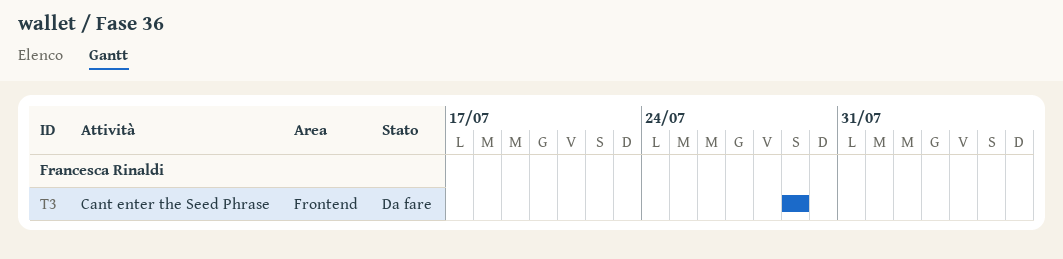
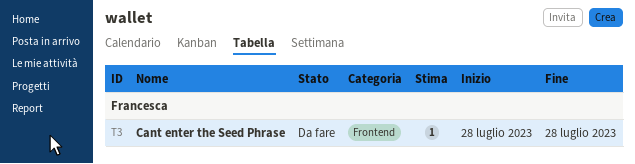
T3, start: Jul 29 -> Jul 28
T3, due: Jul 29 -> Jul 28

